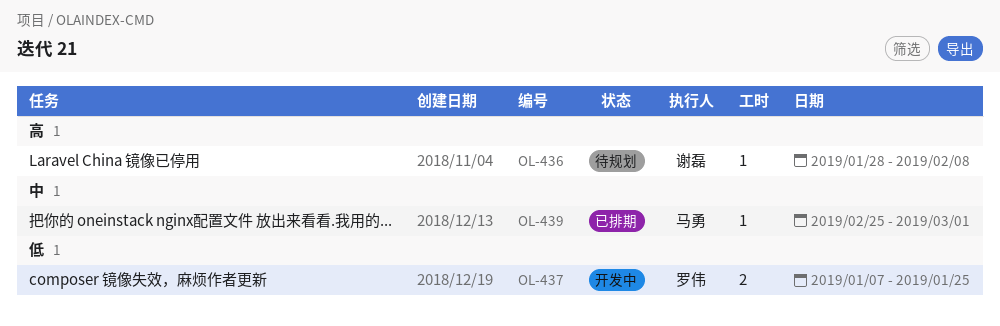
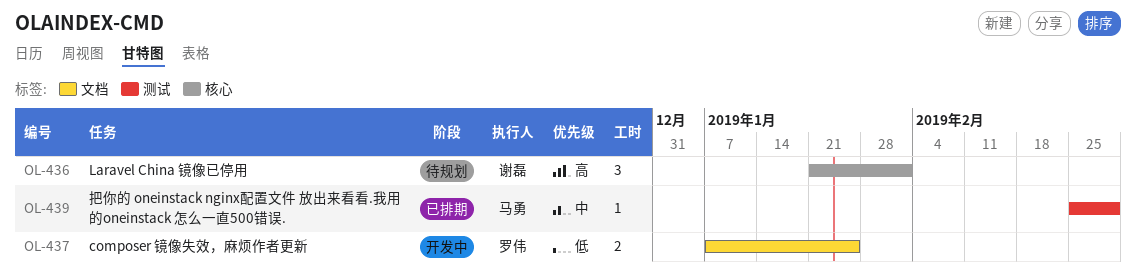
OL-436, estimate: 1 -> 3
OL-436, start: Jan 28 -> Jan 21
OL-436, due: Feb 8 -> Feb 1

